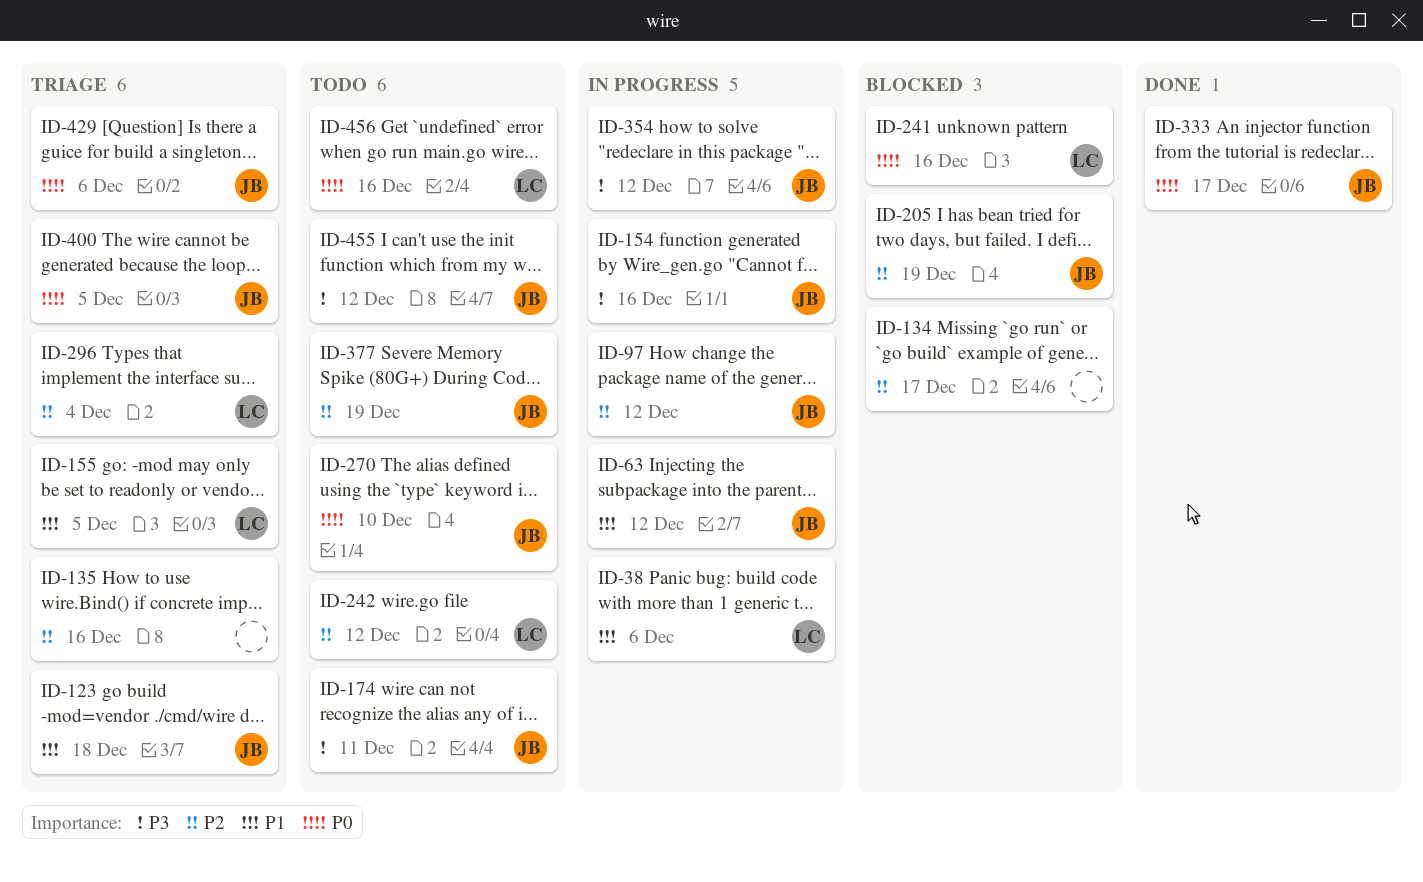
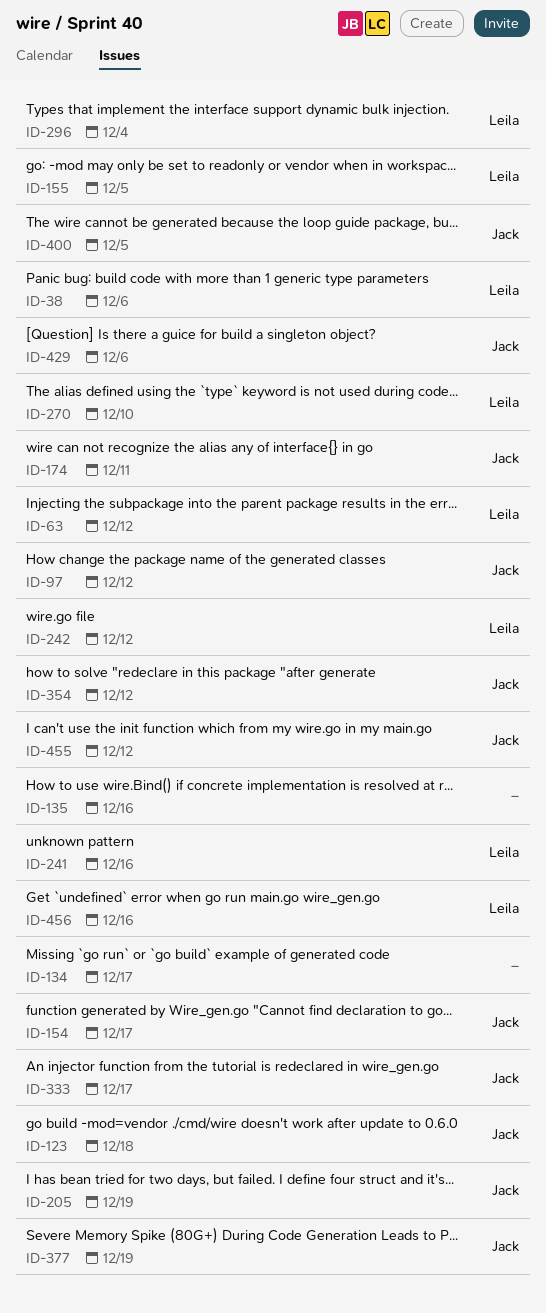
ID-63, owner: Jack -> Leila
ID-154, due: Dec 16 -> Dec 17
ID-270, owner: Jack -> Leila

